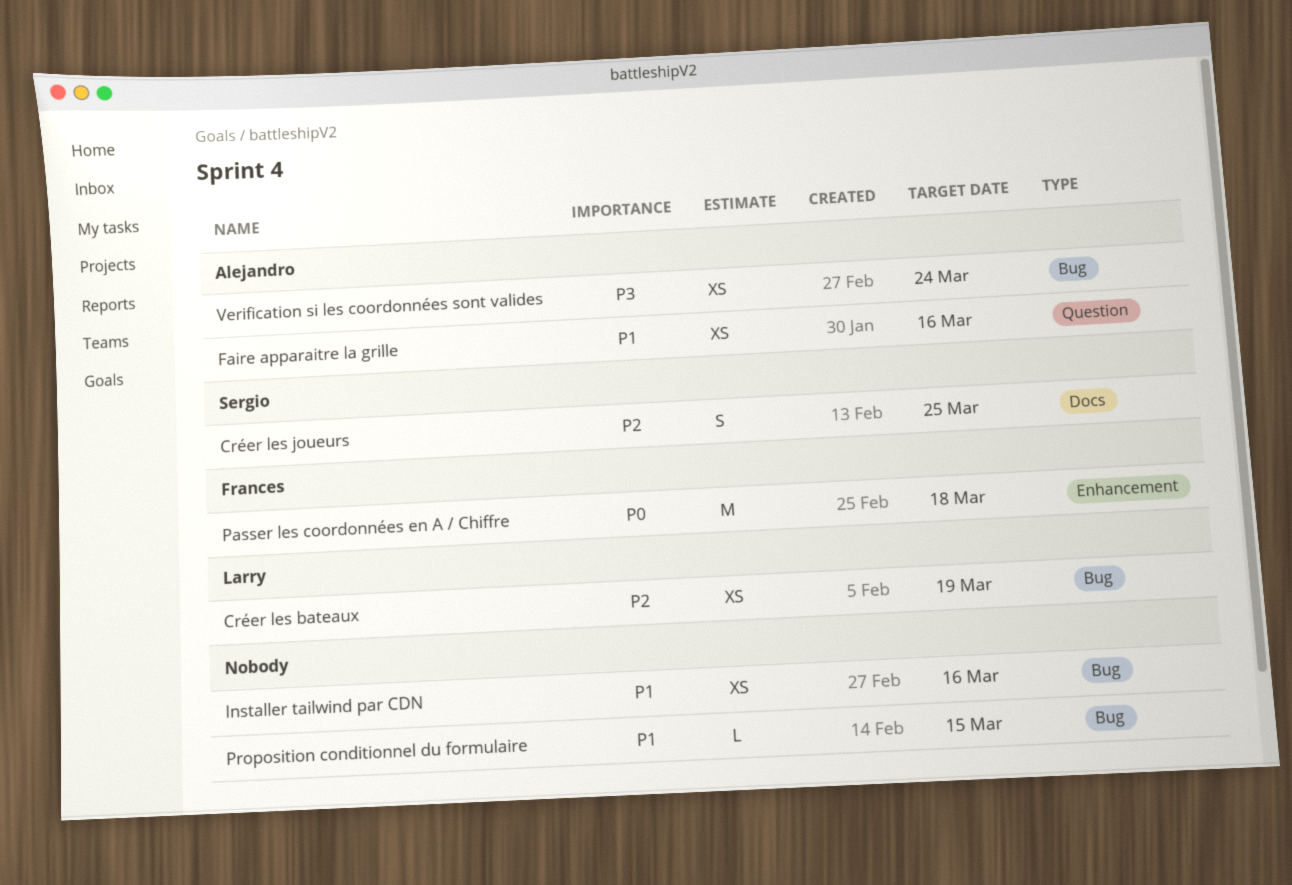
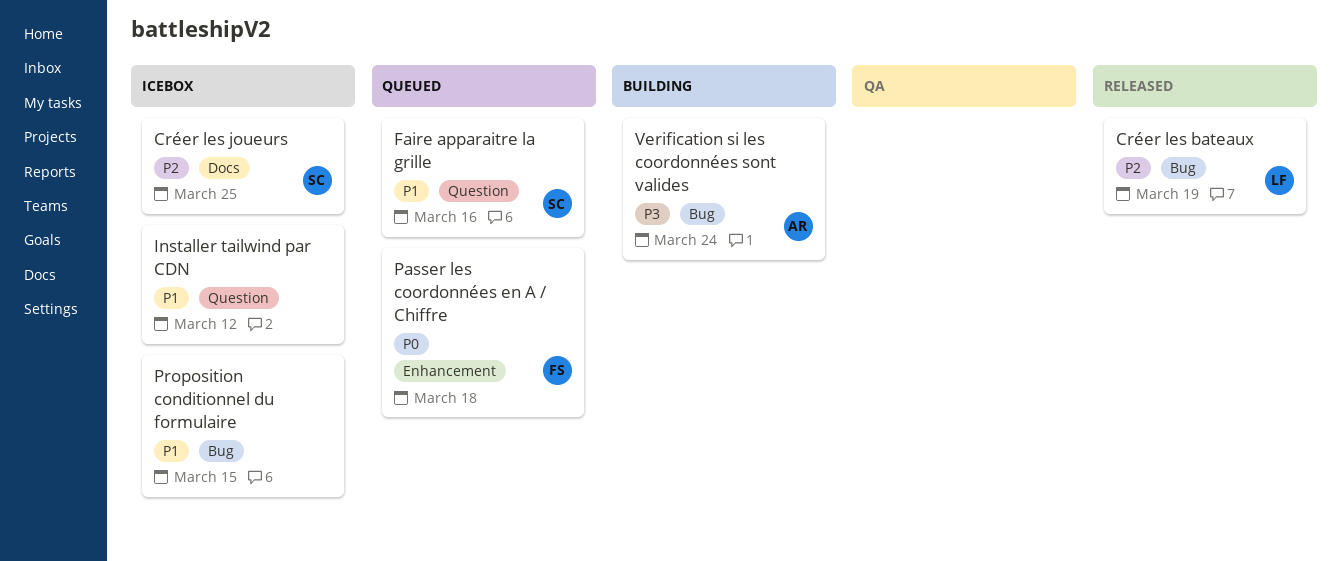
Faire apparaitre la grille, owner: Alejandro -> Sergio
Installer tailwind par CDN, label: Bug -> Question
Installer tailwind par CDN, due: Mar 16 -> Mar 12

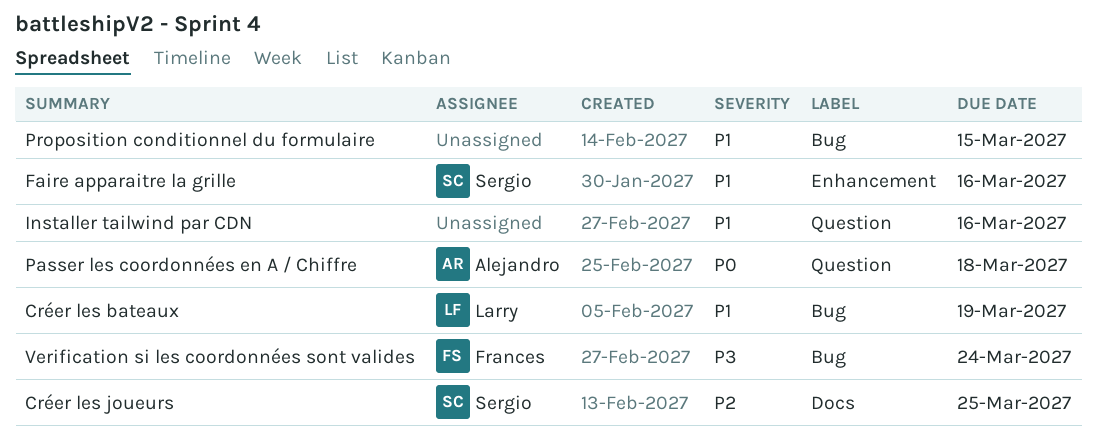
Créer les bateaux, priority: P2 -> P1
Faire apparaitre la grille, label: Question -> Enhancement
Installer tailwind par CDN, due: Mar 12 -> Mar 16
Passer les coordonnées en A / Chiffre, owner: Frances -> Alejandro
Passer les coordonnées en A / Chiffre, label: Enhancement -> Question
Verification si les coordonnées sont valides, owner: Alejandro -> Frances

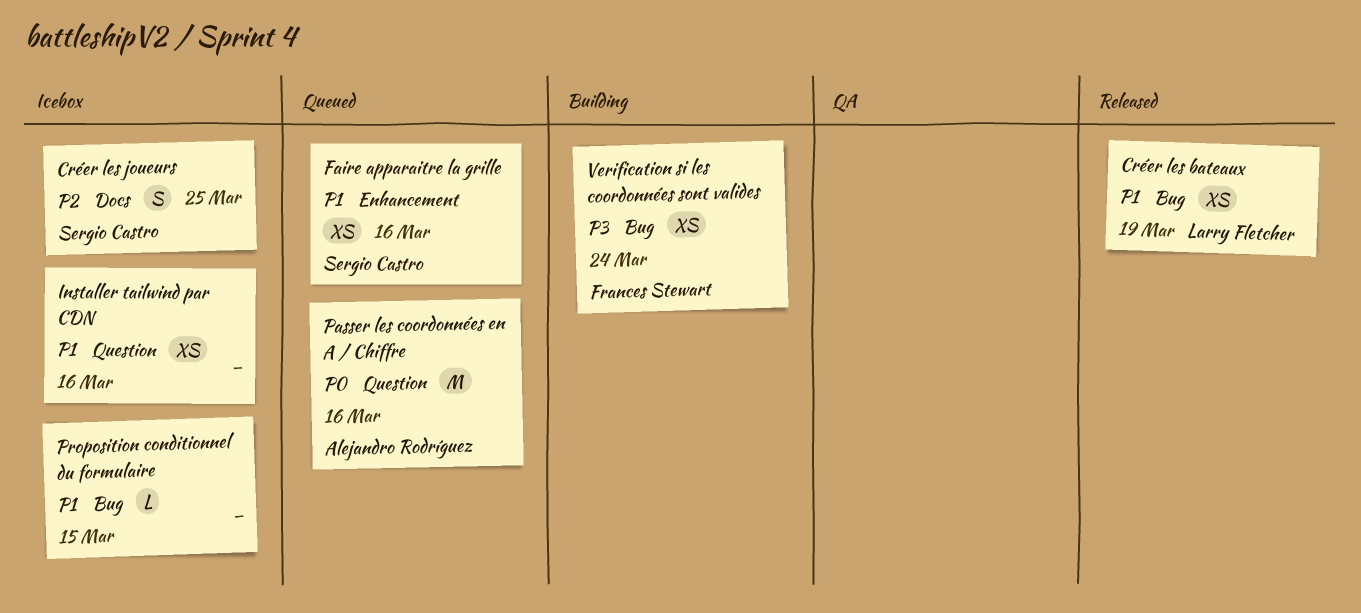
Passer les coordonnées en A / Chiffre, due: Mar 18 -> Mar 16

